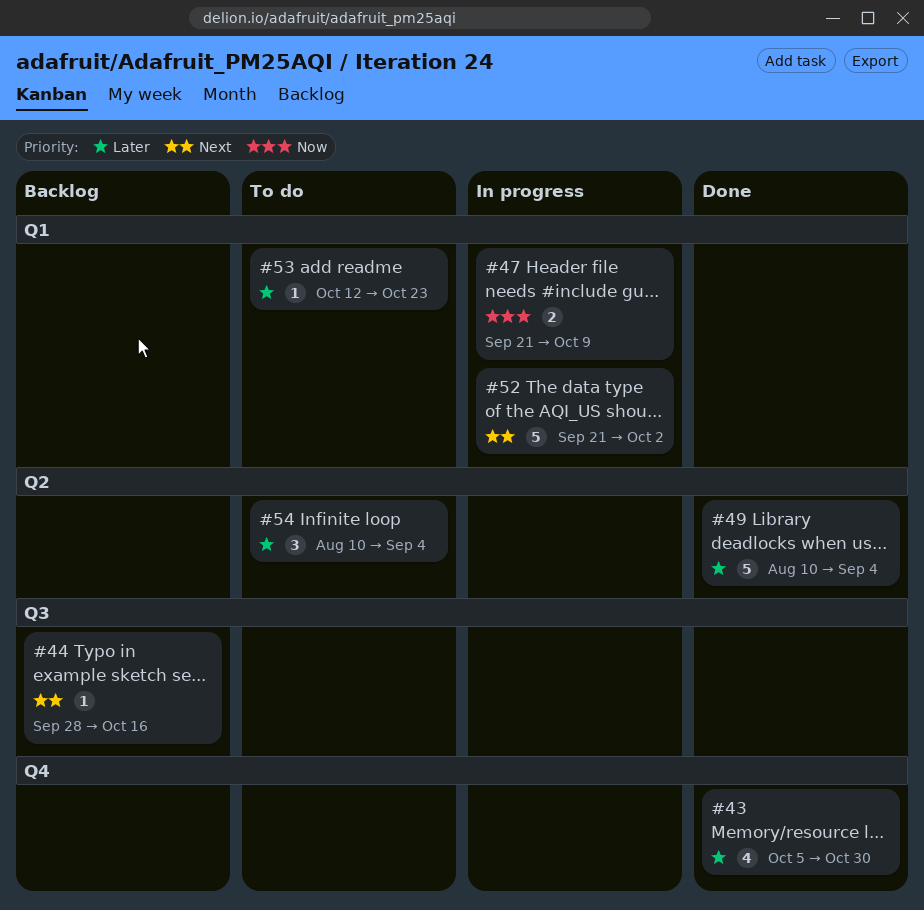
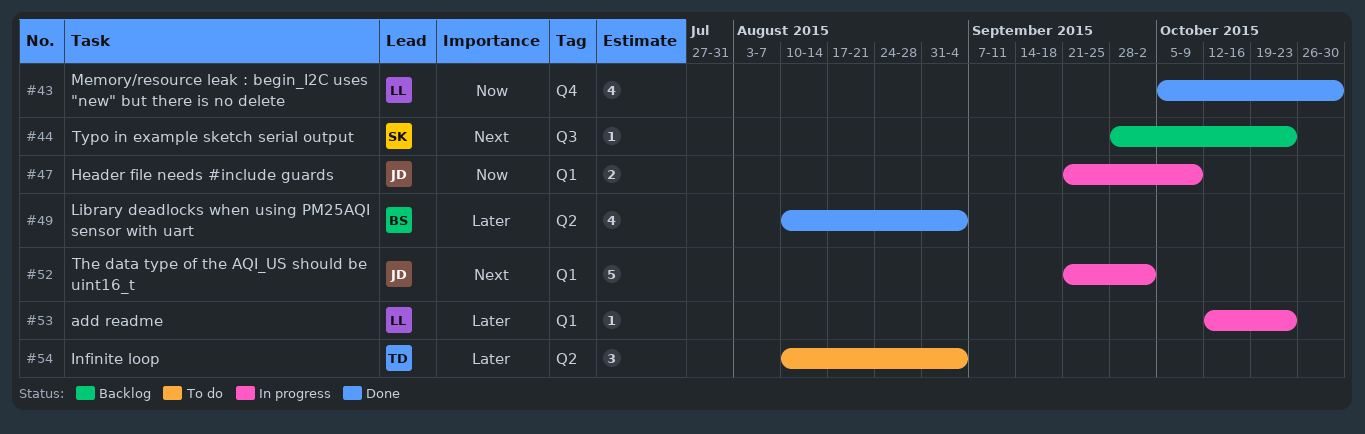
#43, priority: Later -> Now
#44, due: Oct 16 -> Oct 23
#49, estimate: 5 -> 4
#53, status: To do -> In progress

